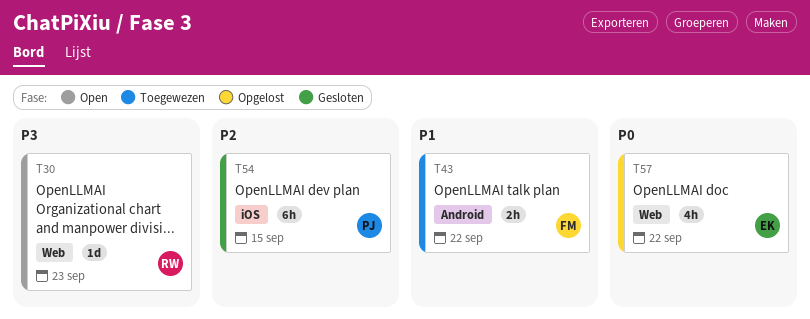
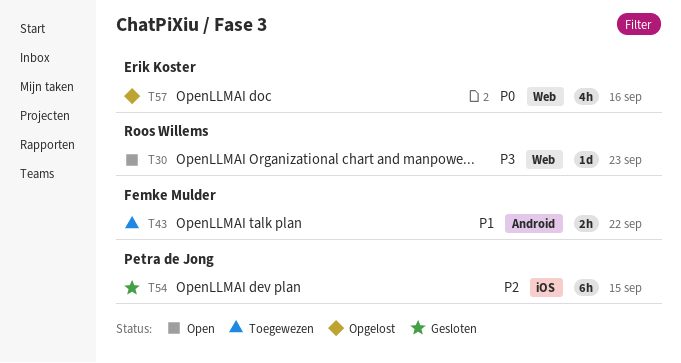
T57, due: Sep 22 -> Sep 16

